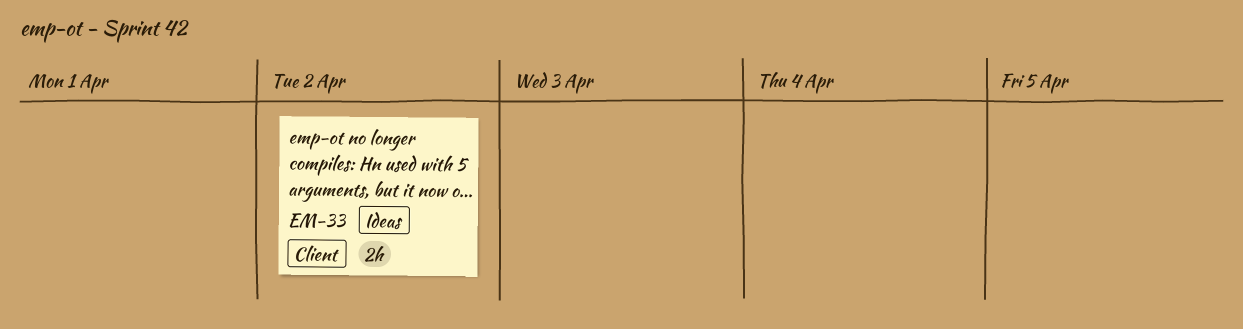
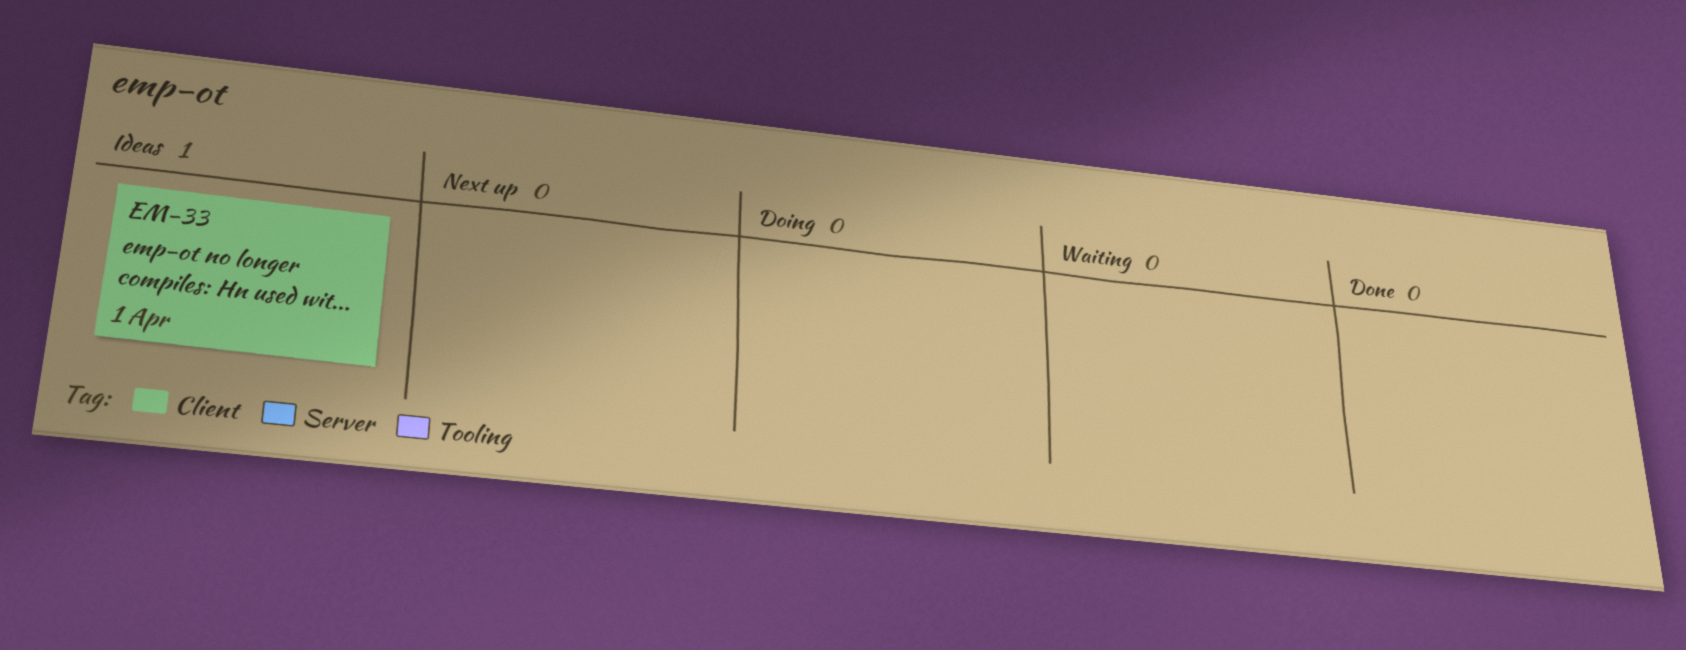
EM-33, due: Apr 2 -> Apr 1

